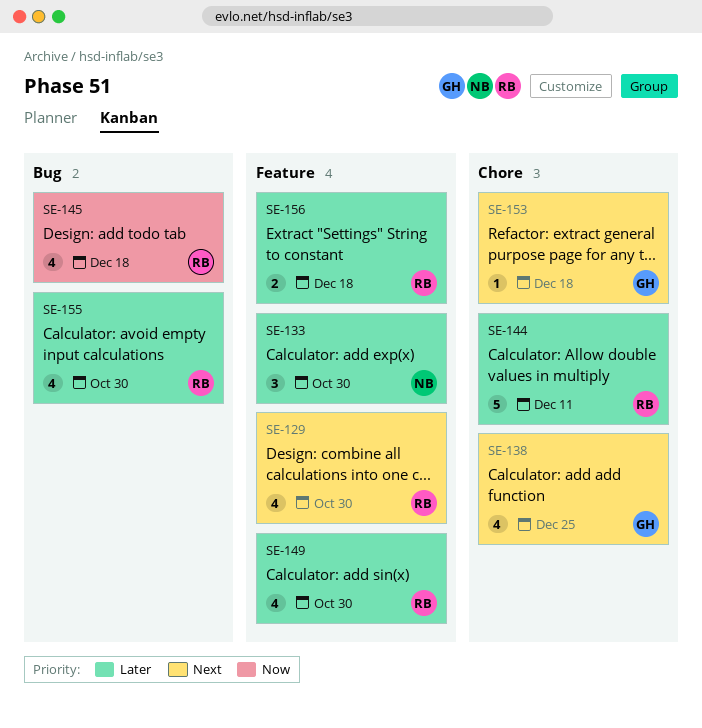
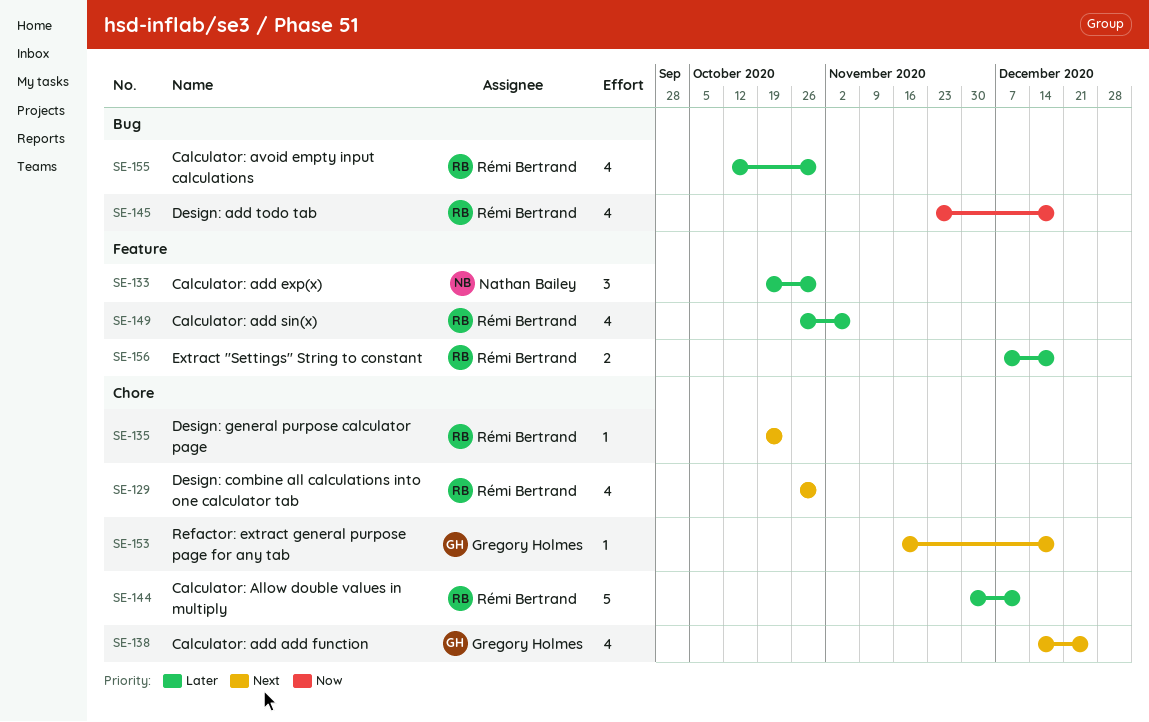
SE-129, label: Feature -> Chore
SE-135: none -> present
SE-149, due: Oct 30 -> Nov 6

